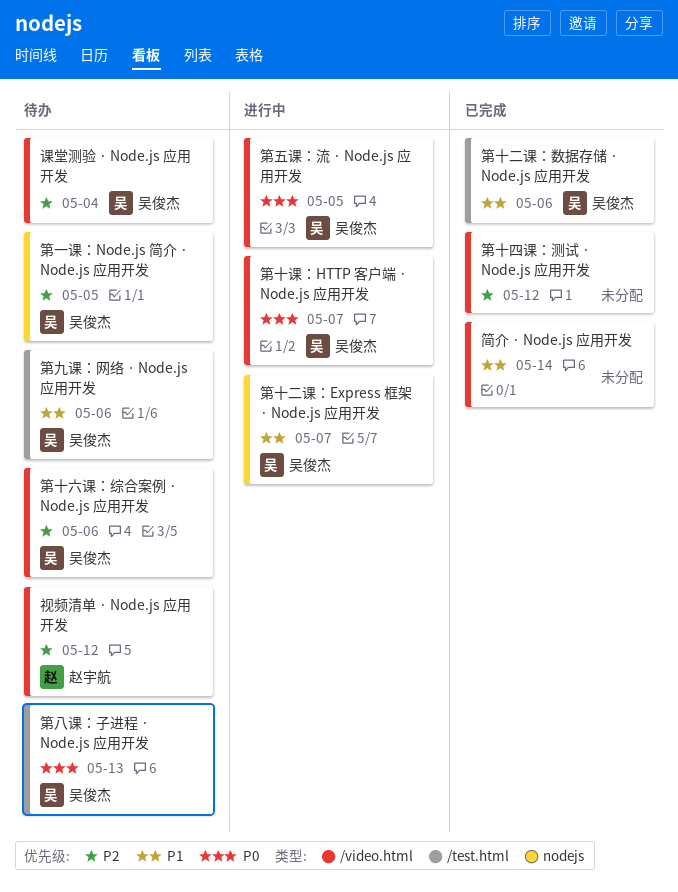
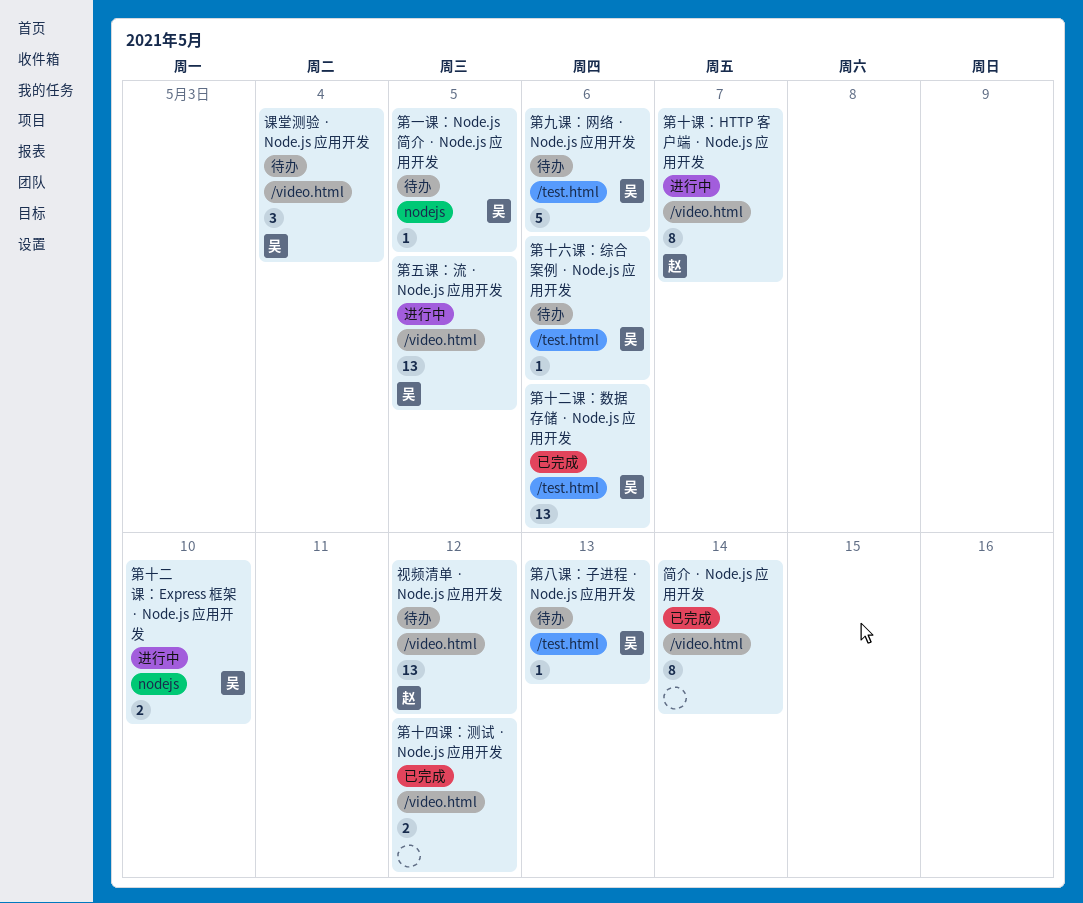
第十二课：Express 框架 · Node.js 应用开发, due: May 7 -> May 10
第十六课：综合案例 · Node.js 应用开发, label: /video.html -> /test.html
第十课：HTTP 客户端 · Node.js 应用开发, owner: 吴俊杰 -> 赵宇航

